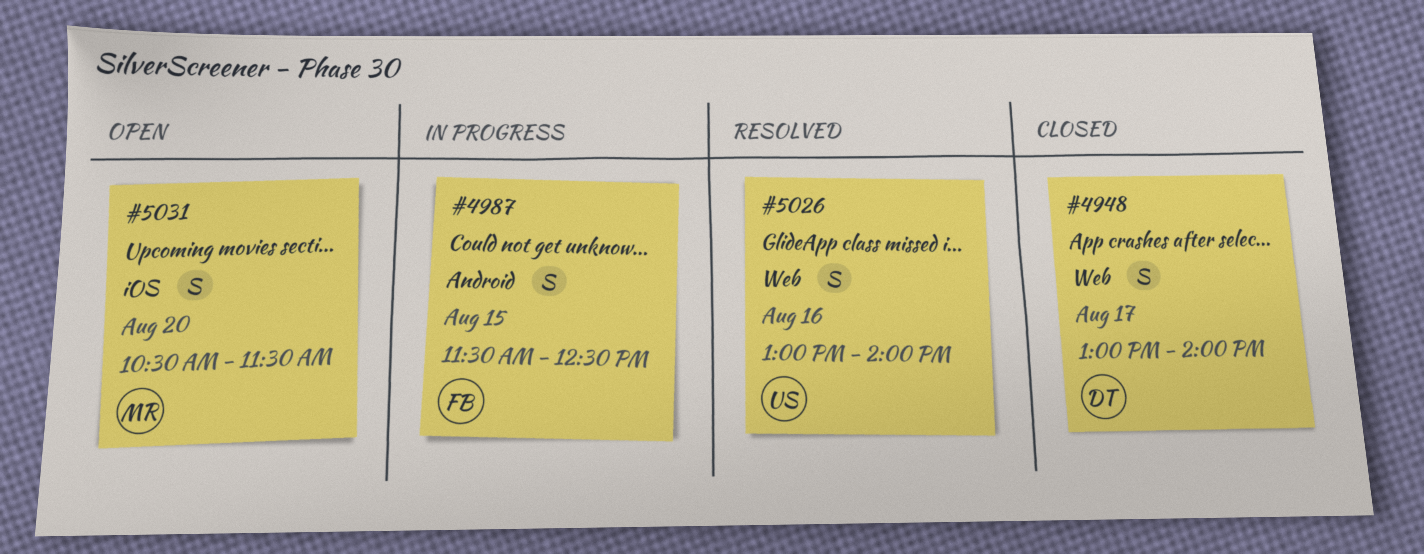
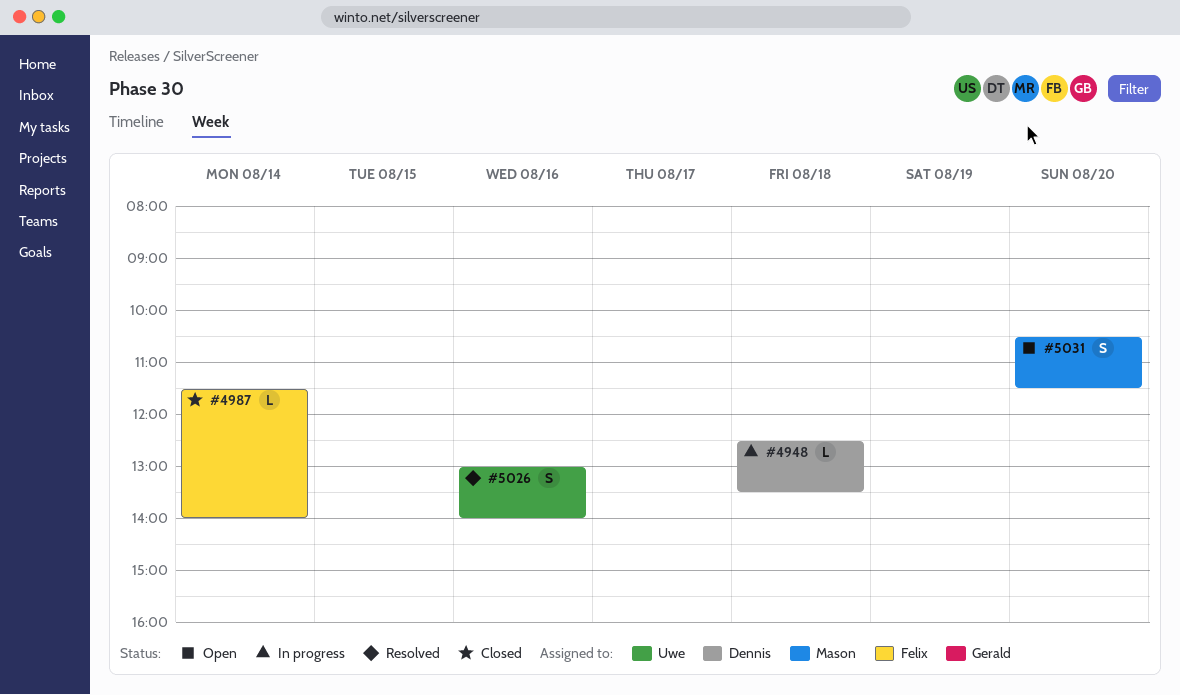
#4948, status: Closed -> In progress
#4948, estimate: S -> L
#4948, day: Aug 17 -> Aug 18
#4948, begins: 13:00 -> 12:30
#4948, ends: 14:00 -> 13:30
#4987, status: In progress -> Closed
#4987, estimate: S -> L
#4987, day: Aug 15 -> Aug 14
#4987, ends: 12:30 -> 14:00

